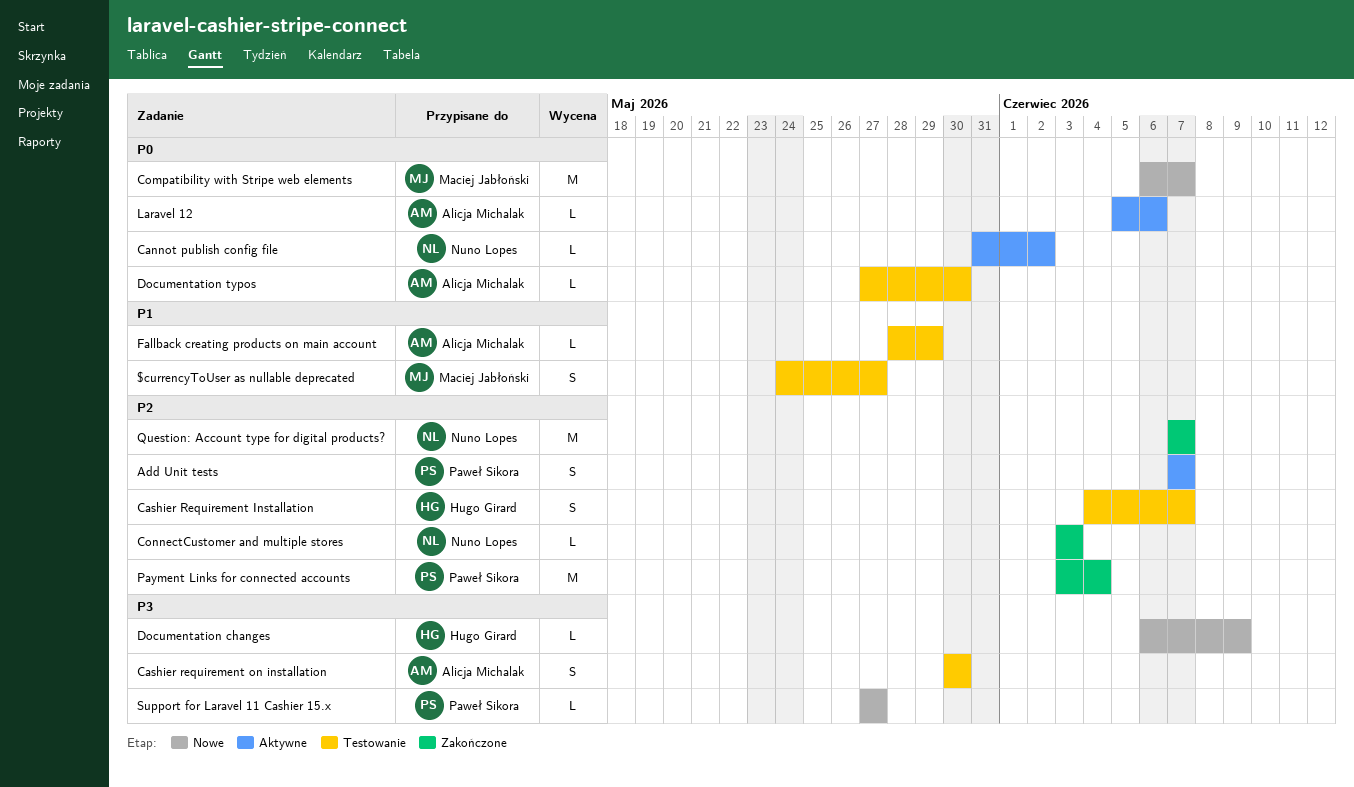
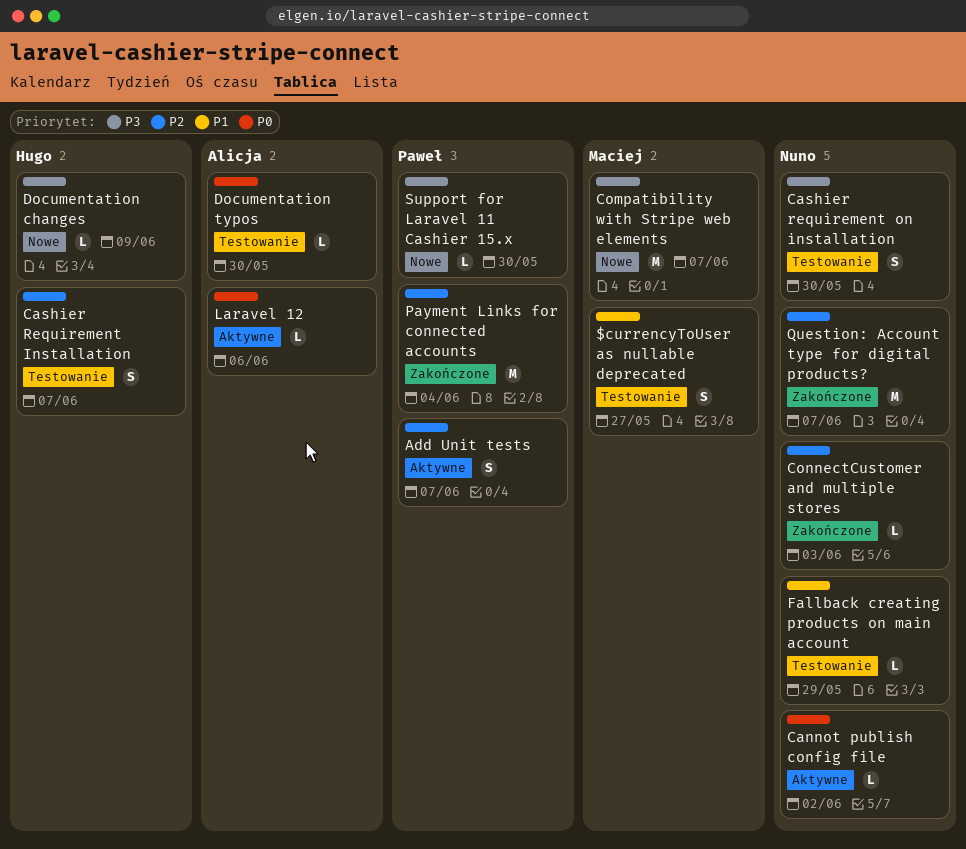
Cashier requirement on installation, owner: Alicja Michalak -> Nuno Lopes
Compatibility with Stripe web elements, priority: P0 -> P3
Fallback creating products on main account, owner: Alicja Michalak -> Nuno Lopes
Support for Laravel 11 Cashier 15.x, due: May 27 -> May 30

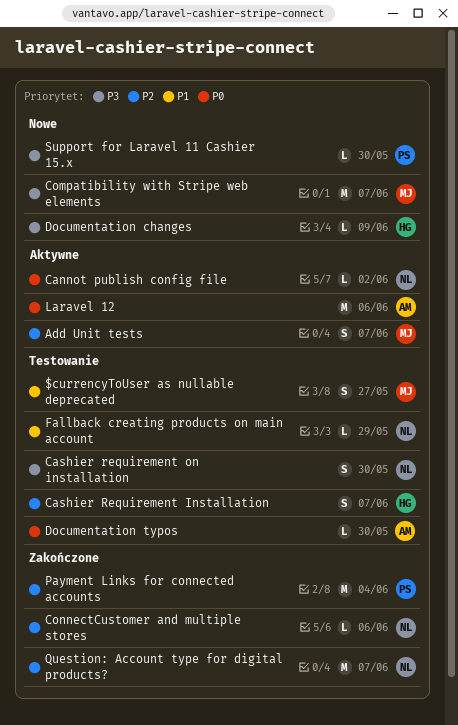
Add Unit tests, owner: Paweł -> Maciej
ConnectCustomer and multiple stores, due: Jun 3 -> Jun 6
Laravel 12, estimate: L -> M

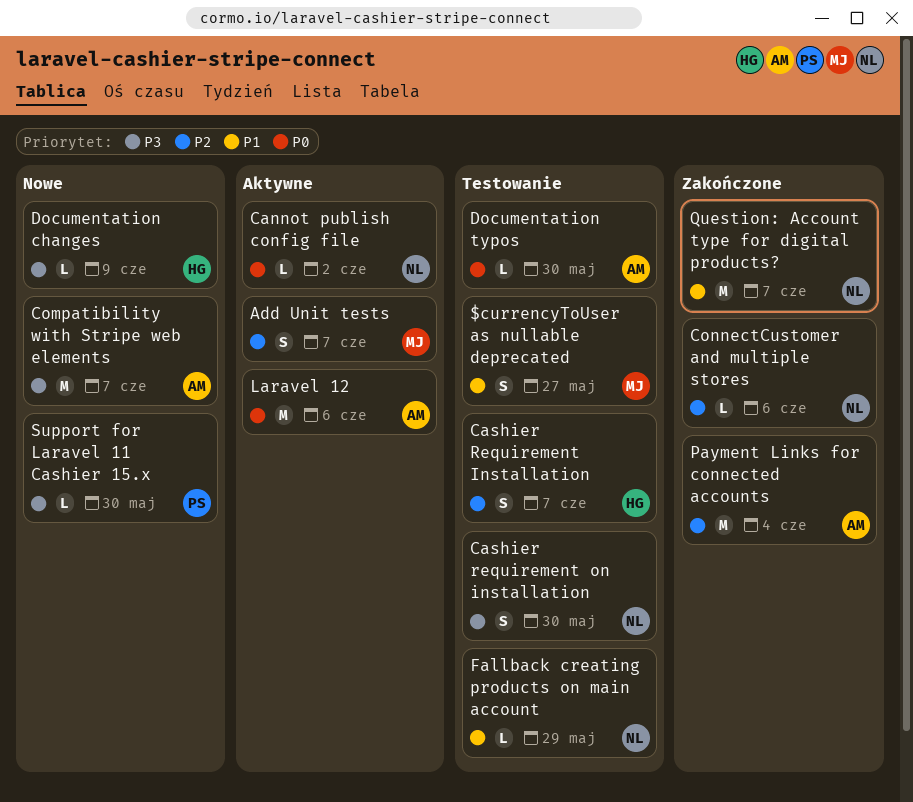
Compatibility with Stripe web elements, owner: MJ -> AM
Payment Links for connected accounts, owner: PS -> AM
Question: Account type for digital products?, priority: P2 -> P1

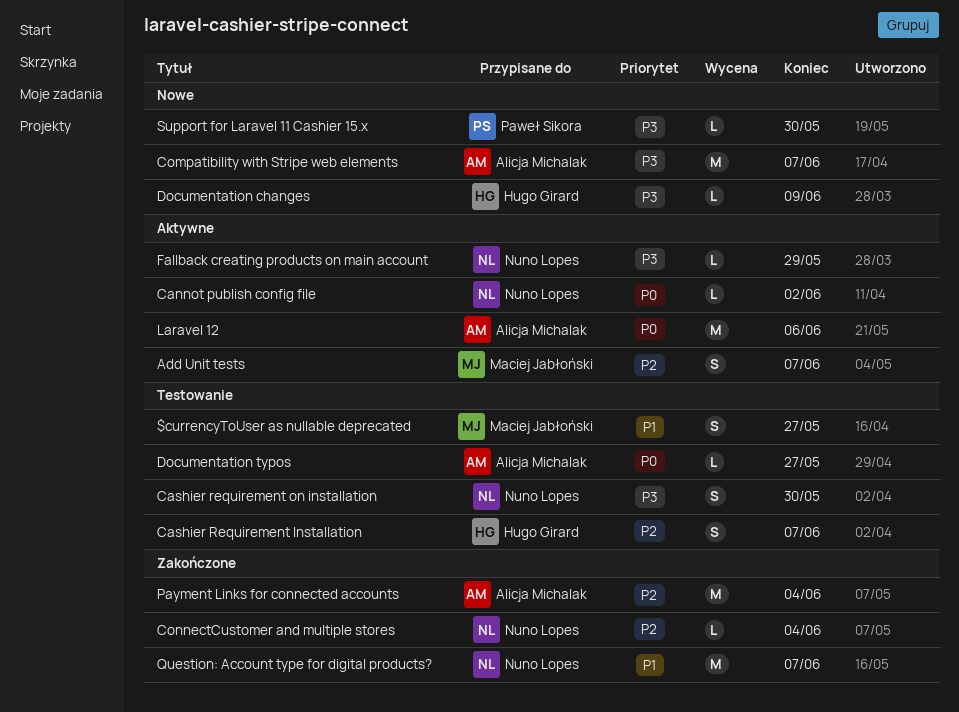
ConnectCustomer and multiple stores, due: Jun 6 -> Jun 4
Documentation typos, due: May 30 -> May 27
Fallback creating products on main account, status: Testowanie -> Aktywne
Fallback creating products on main account, priority: P1 -> P3

